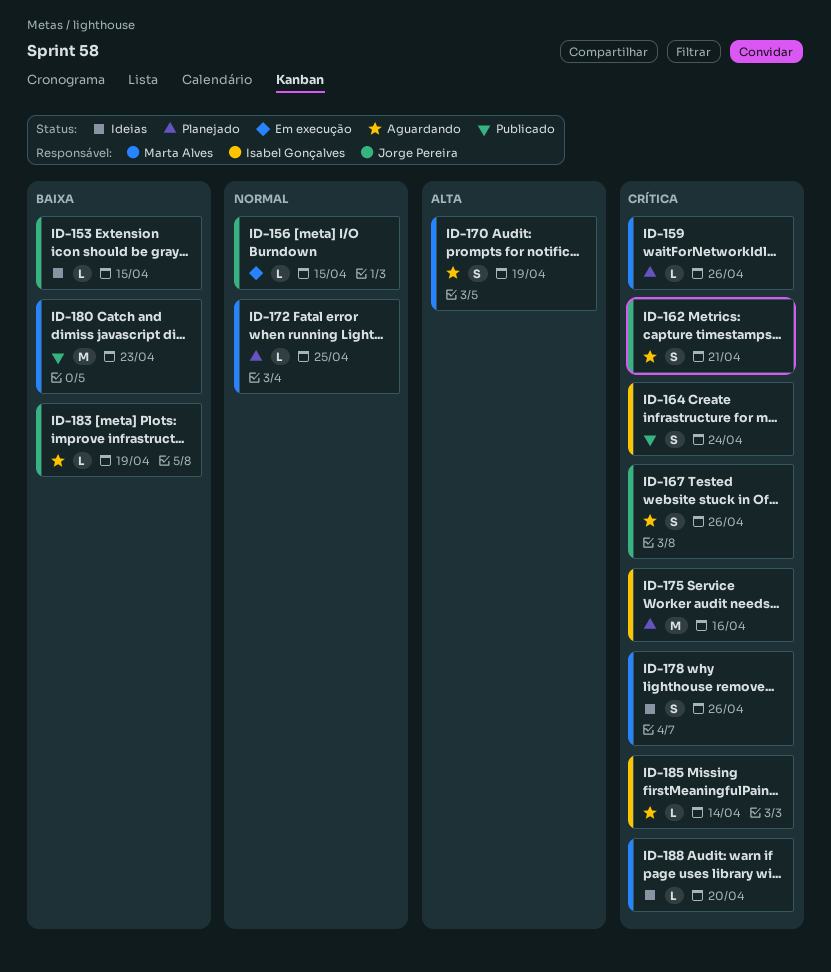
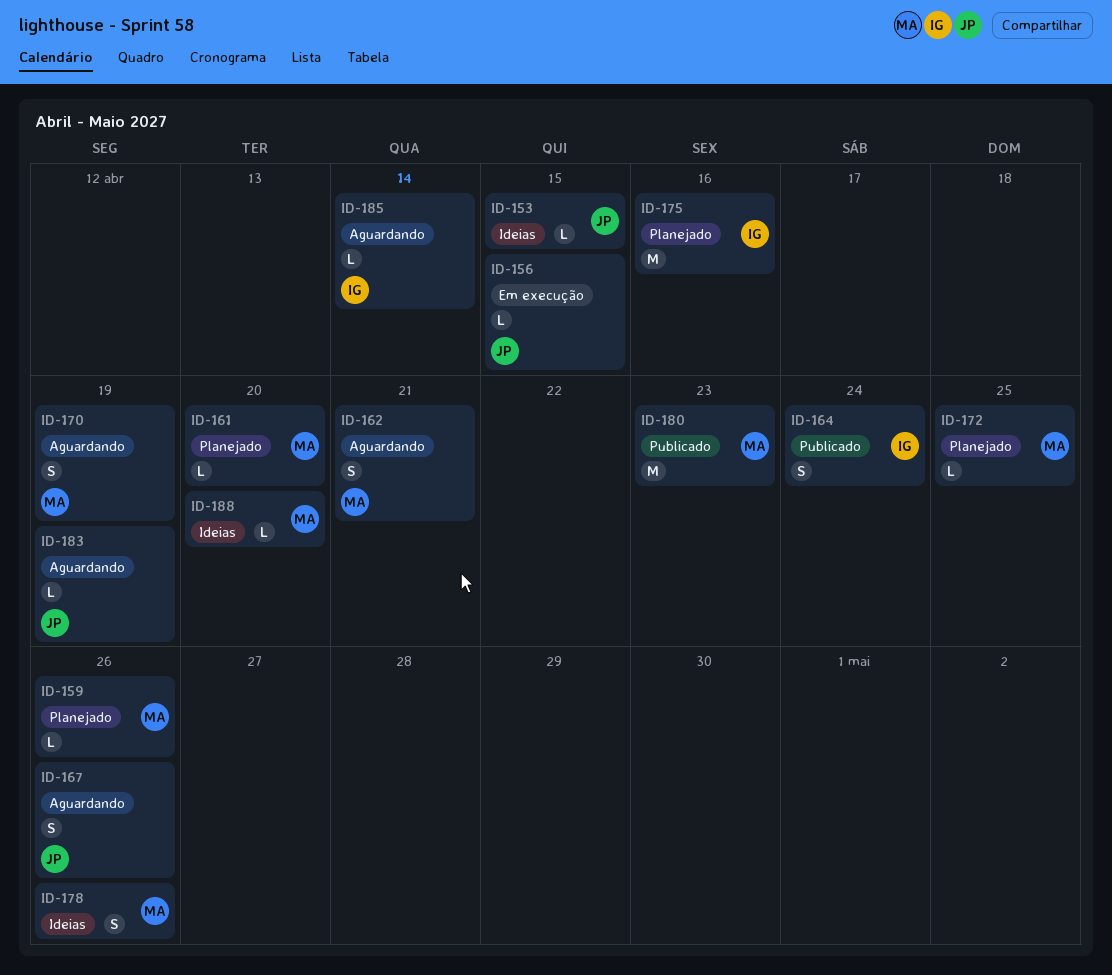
ID-161: none -> present
ID-162, owner: Jorge Pereira -> Marta Alves

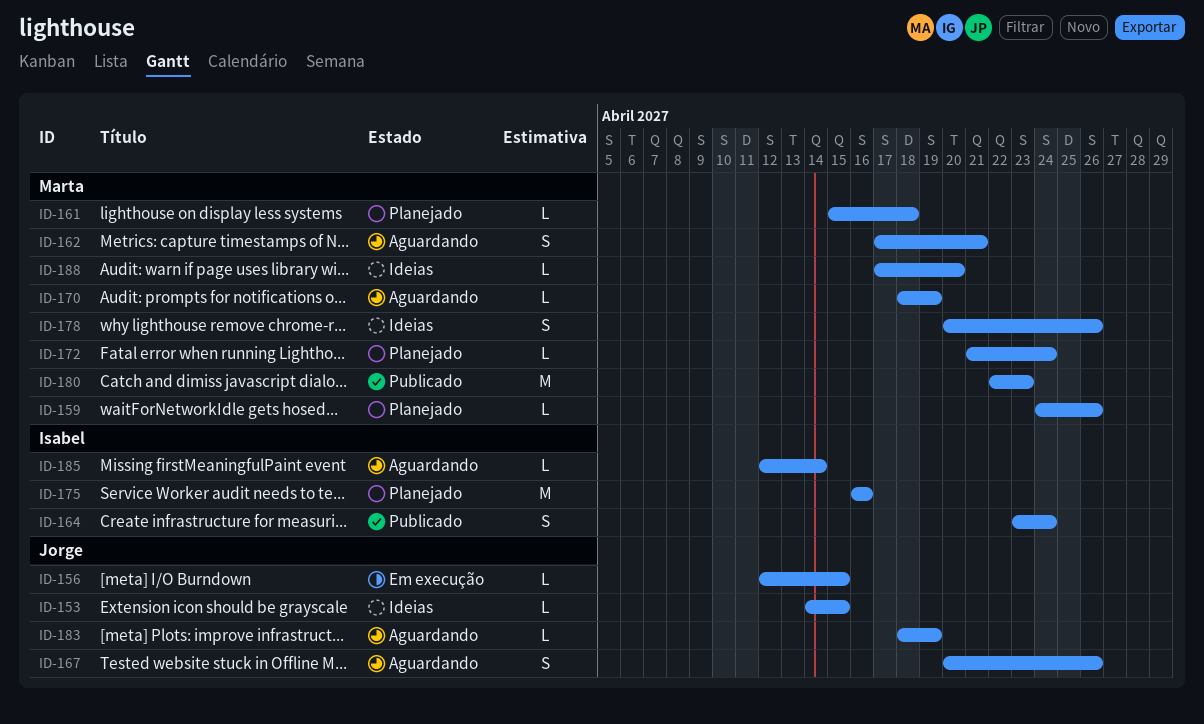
ID-161, due: Apr 20 -> Apr 18
ID-170, estimate: S -> L
ID-172, due: Apr 25 -> Apr 24

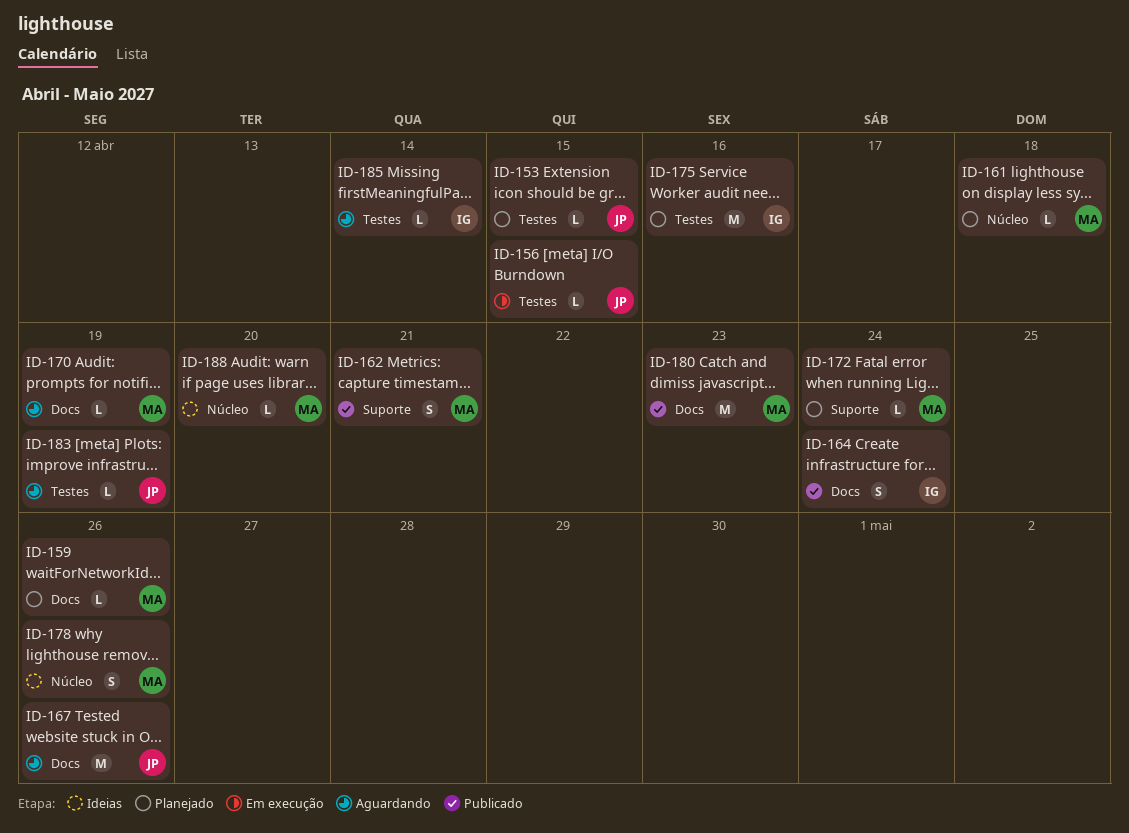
ID-153, status: Ideias -> Planejado
ID-162, status: Aguardando -> Publicado
ID-167, estimate: S -> M

